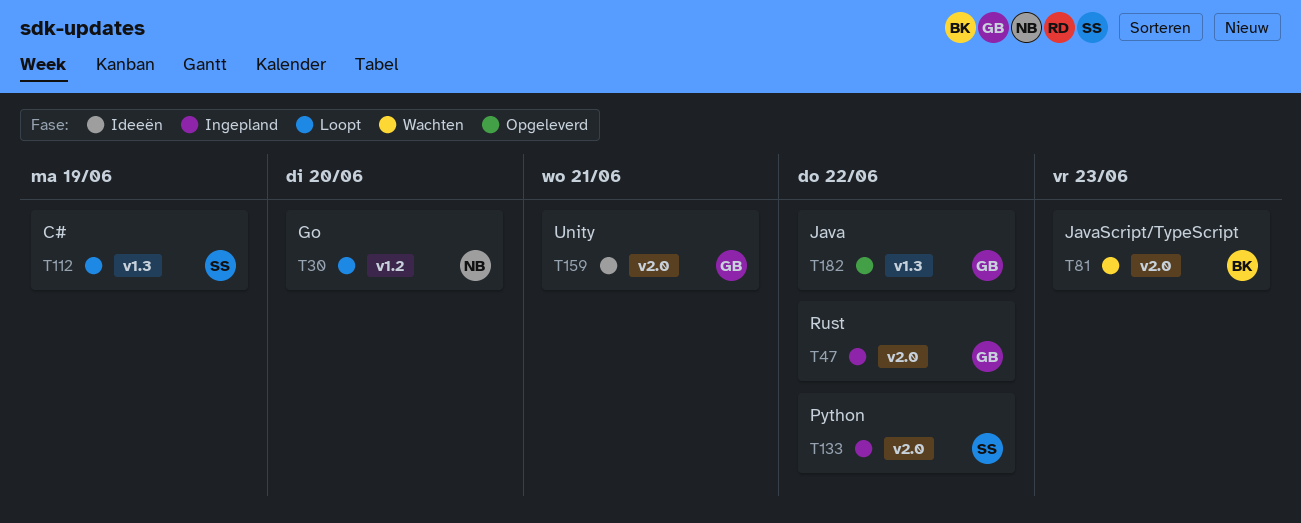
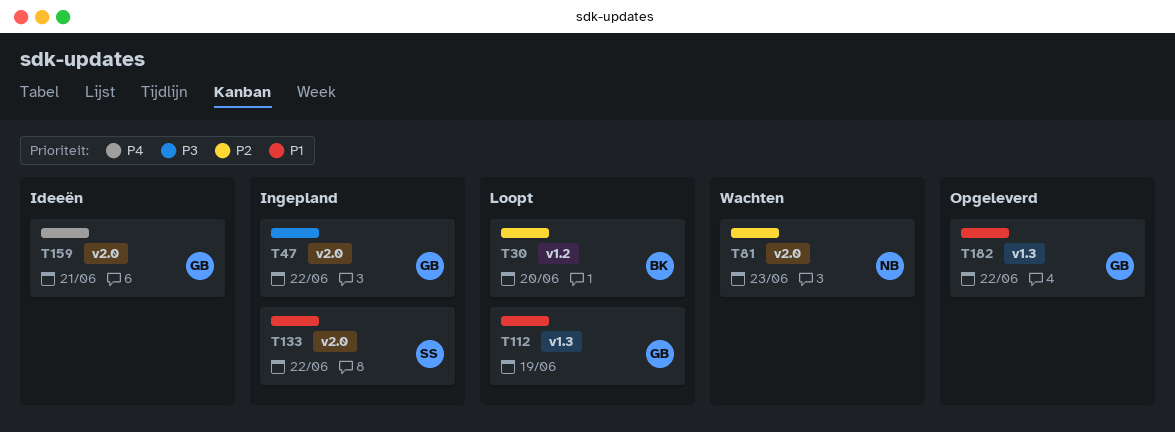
T30, owner: NB -> BK
T81, owner: BK -> NB
T112, owner: SS -> GB

